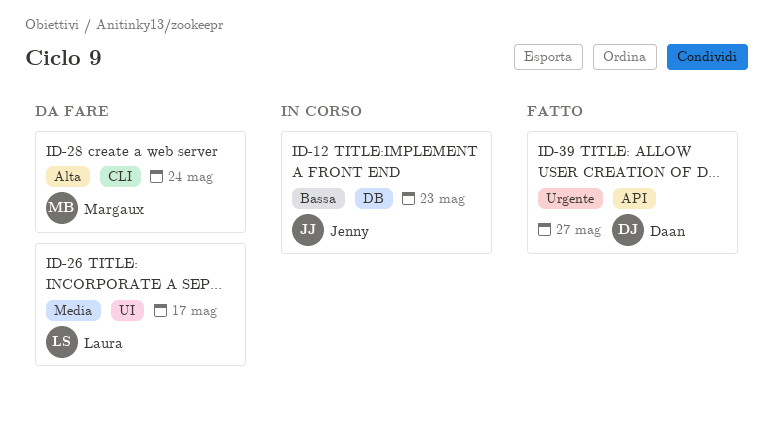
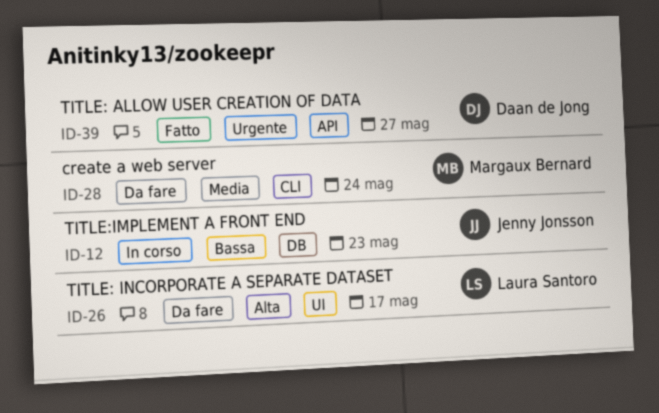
ID-26, priority: Media -> Alta
ID-28, priority: Alta -> Media

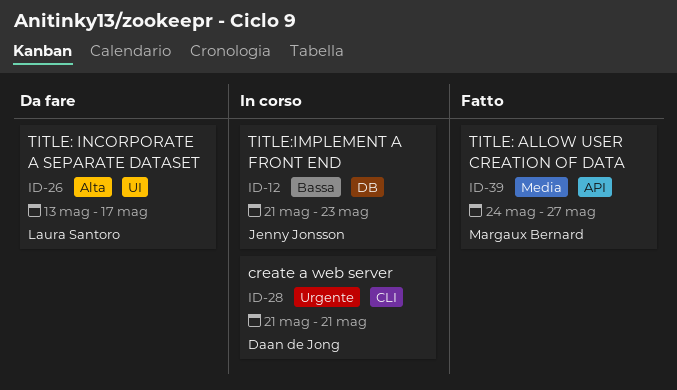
ID-28, status: Da fare -> In corso
ID-28, owner: Margaux Bernard -> Daan de Jong
ID-28, priority: Media -> Urgente
ID-28, due: May 24 -> May 21
ID-39, owner: Daan de Jong -> Margaux Bernard
ID-39, priority: Urgente -> Media

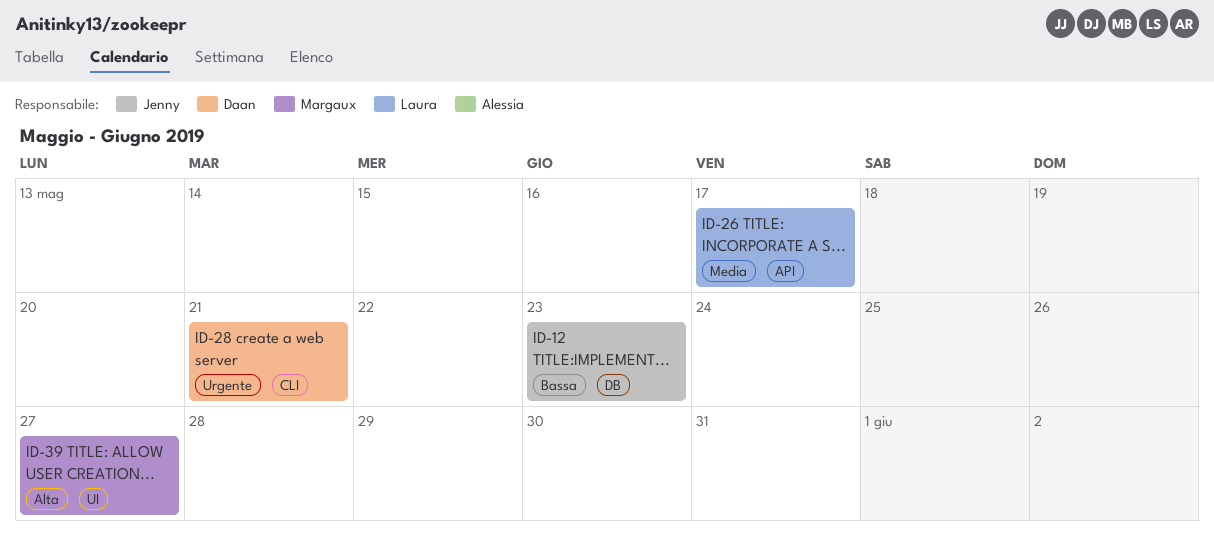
ID-26, priority: Alta -> Media
ID-26, label: UI -> API
ID-39, priority: Media -> Alta
ID-39, label: API -> UI

